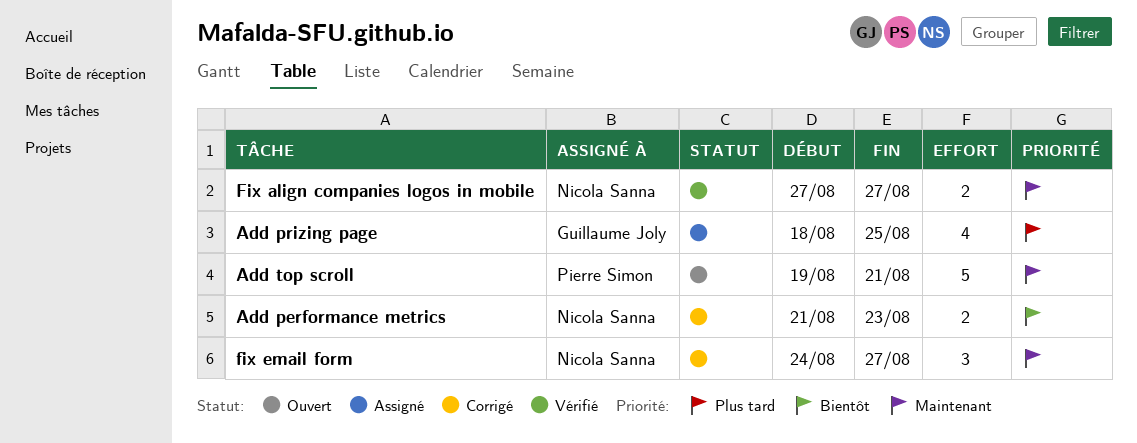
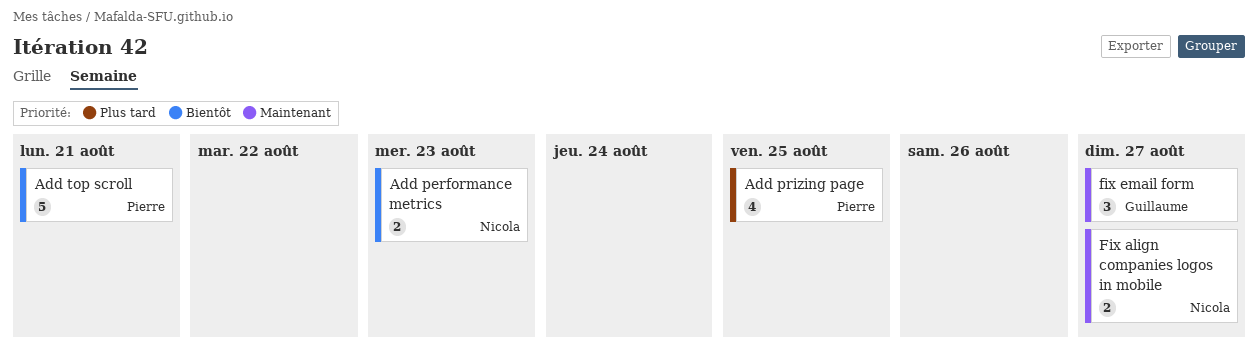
Add prizing page, owner: Guillaume Joly -> Pierre Simon
Add top scroll, priority: Maintenant -> Bientôt
fix email form, owner: Nicola Sanna -> Guillaume Joly

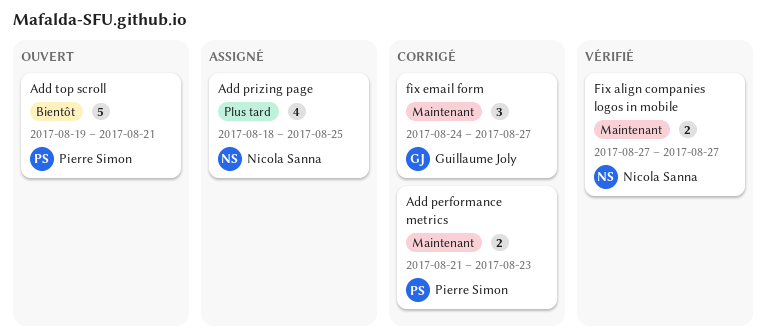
Add performance metrics, owner: Nicola Sanna -> Pierre Simon
Add performance metrics, priority: Bientôt -> Maintenant
Add prizing page, owner: Pierre Simon -> Nicola Sanna

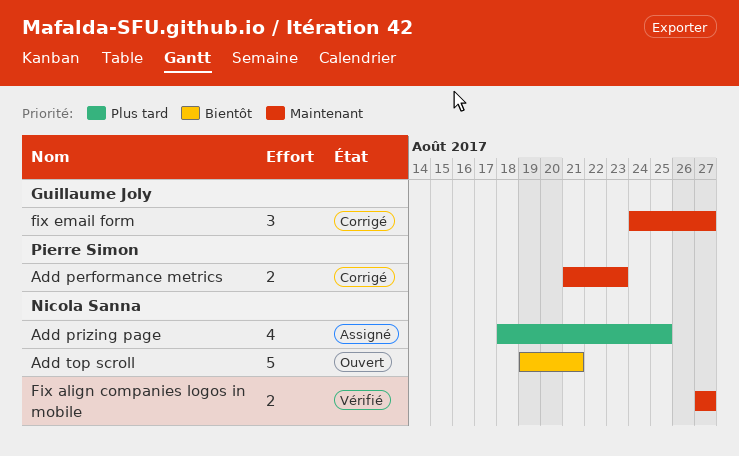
Add top scroll, owner: Pierre Simon -> Nicola Sanna

